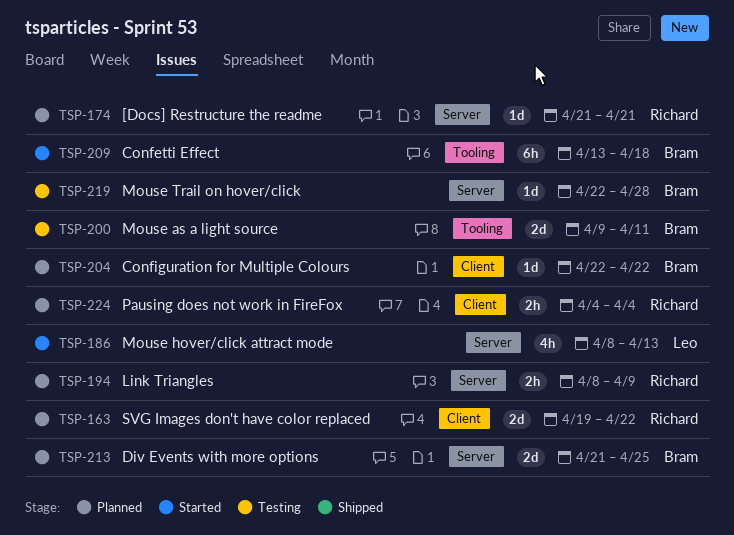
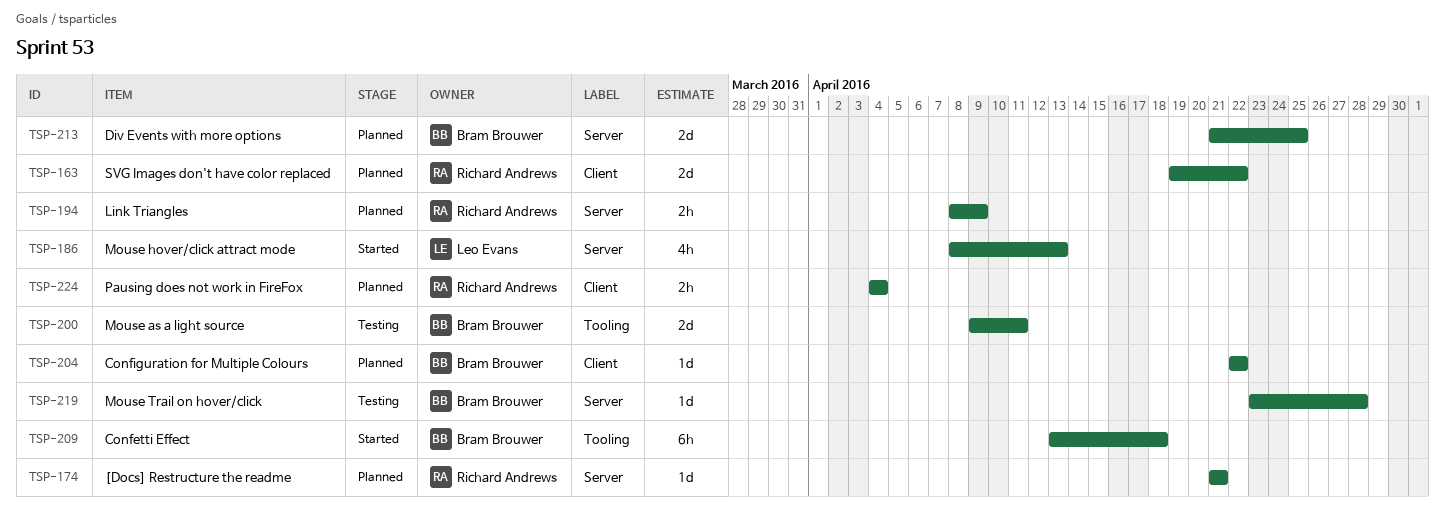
TSP-219, start: Apr 22 -> Apr 23

